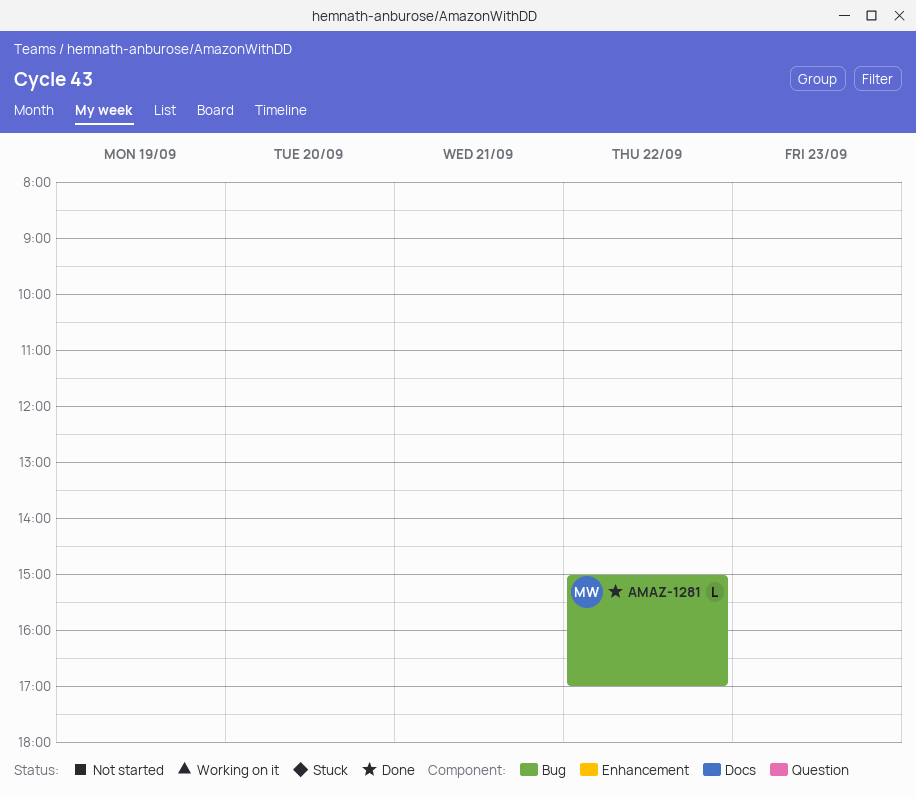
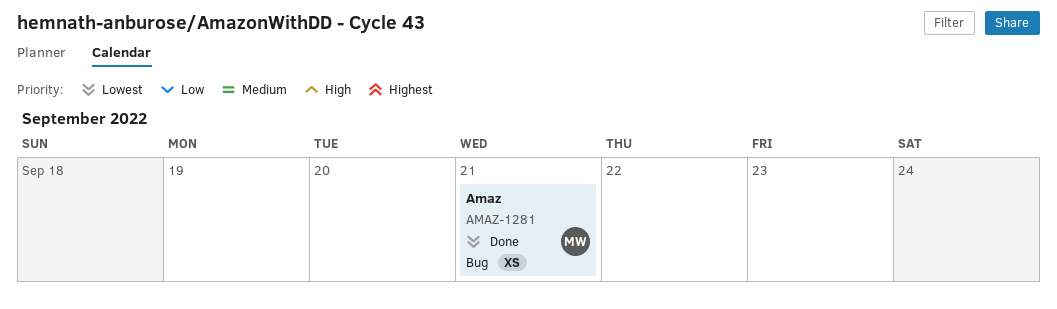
AMAZ-1281, estimate: L -> XS
AMAZ-1281, day: Sep 22 -> Sep 21

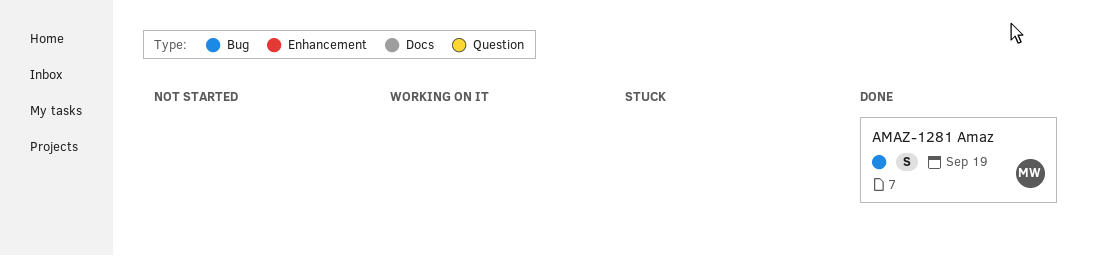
AMAZ-1281, estimate: XS -> S
AMAZ-1281, day: Sep 21 -> Sep 19

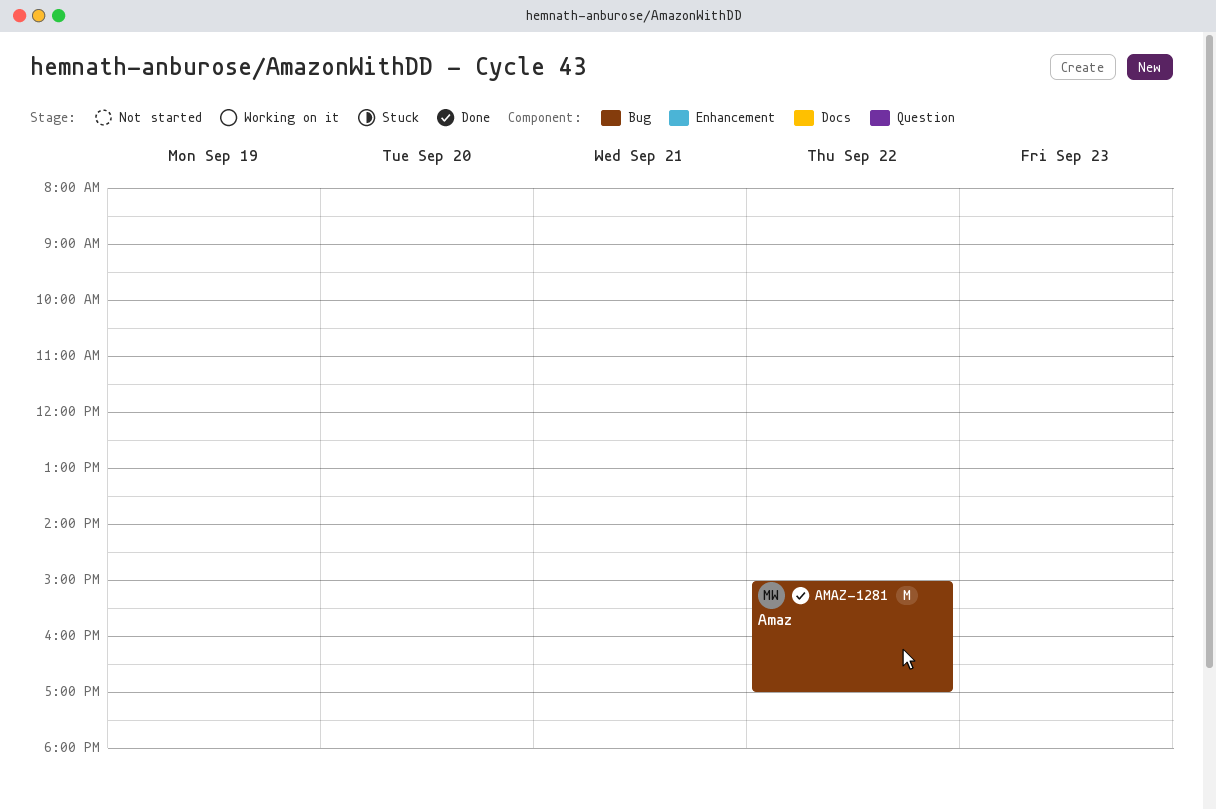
AMAZ-1281, estimate: S -> M
AMAZ-1281, day: Sep 19 -> Sep 22

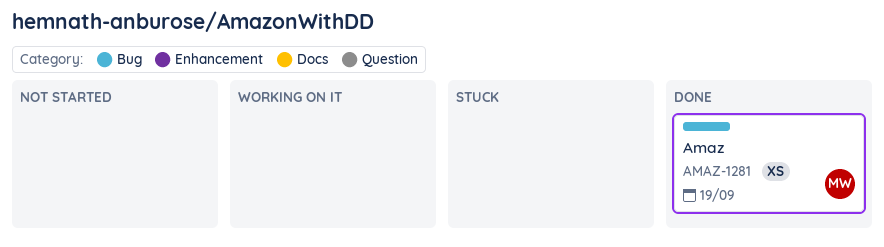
AMAZ-1281, estimate: M -> XS
AMAZ-1281, day: Sep 22 -> Sep 19

